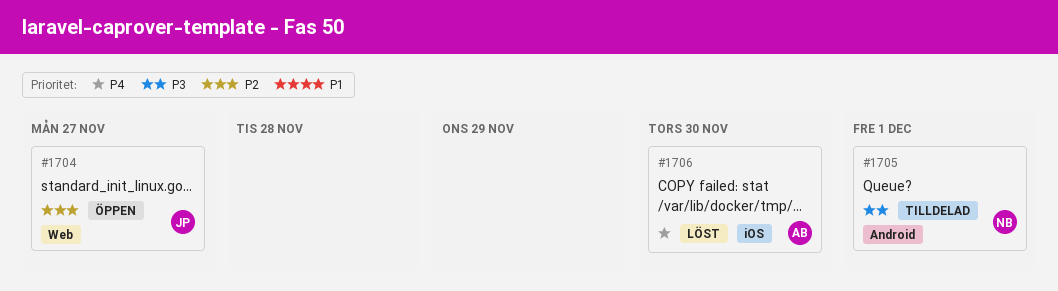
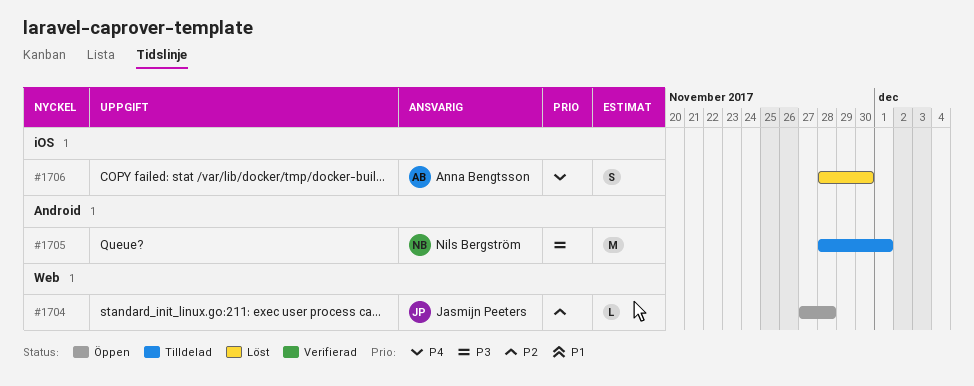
#1704, due: Nov 27 -> Nov 28

